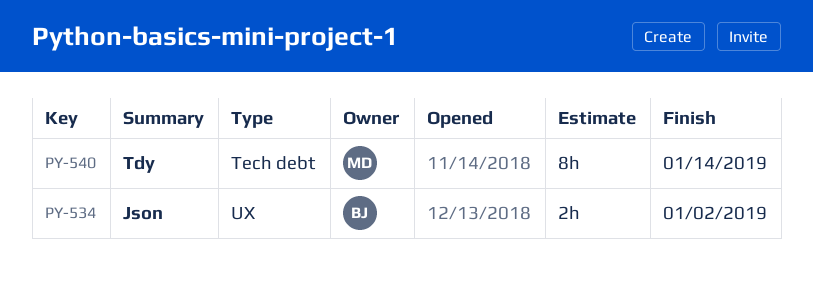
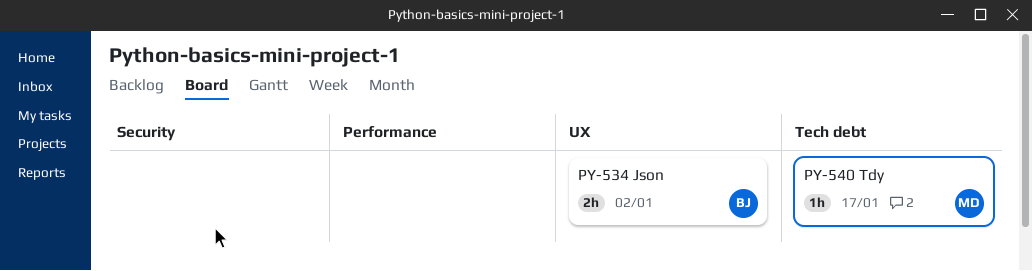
PY-540, estimate: 8h -> 1h
PY-540, due: Jan 14 -> Jan 17

